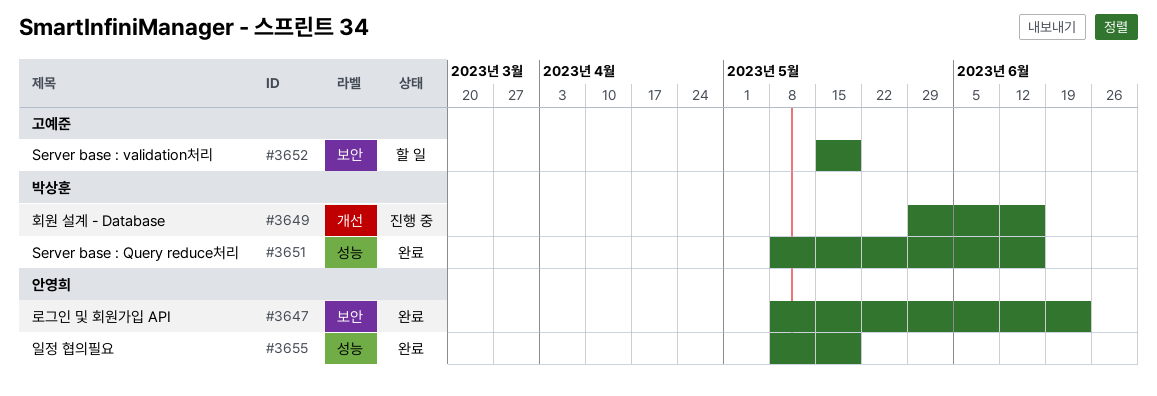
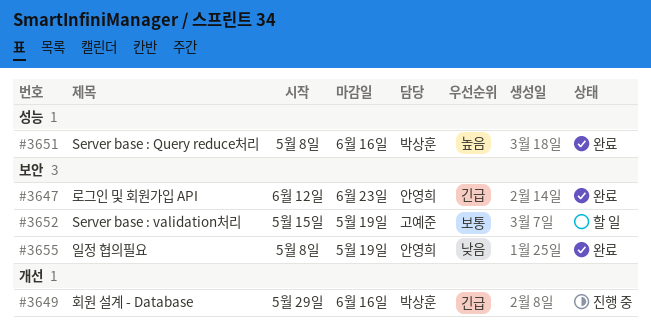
#3647, start: May 8 -> Jun 12
#3655, label: 성능 -> 보안

